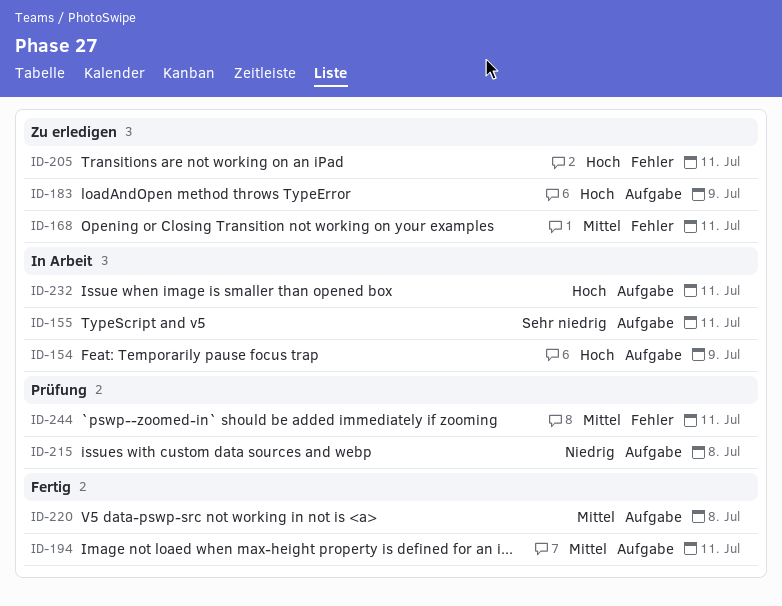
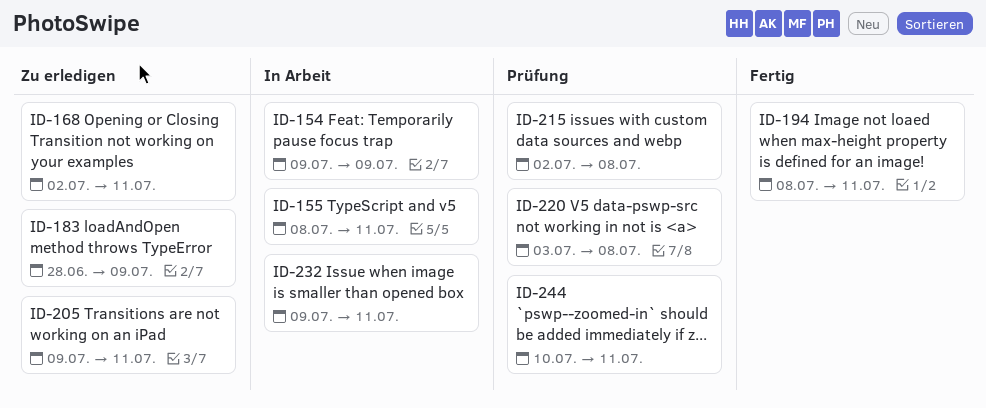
ID-220, status: Fertig -> Prüfung

